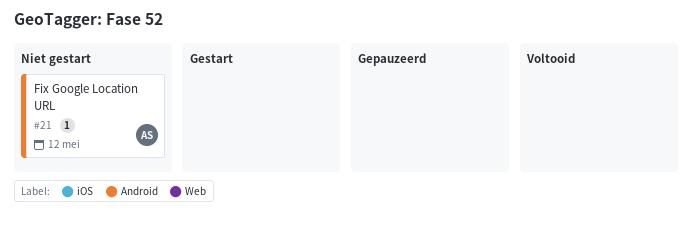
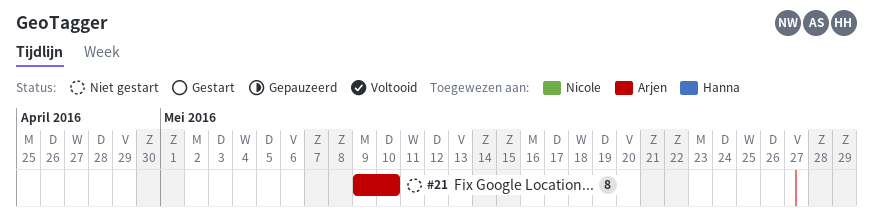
#21, estimate: 1 -> 8
#21, due: May 12 -> May 10

